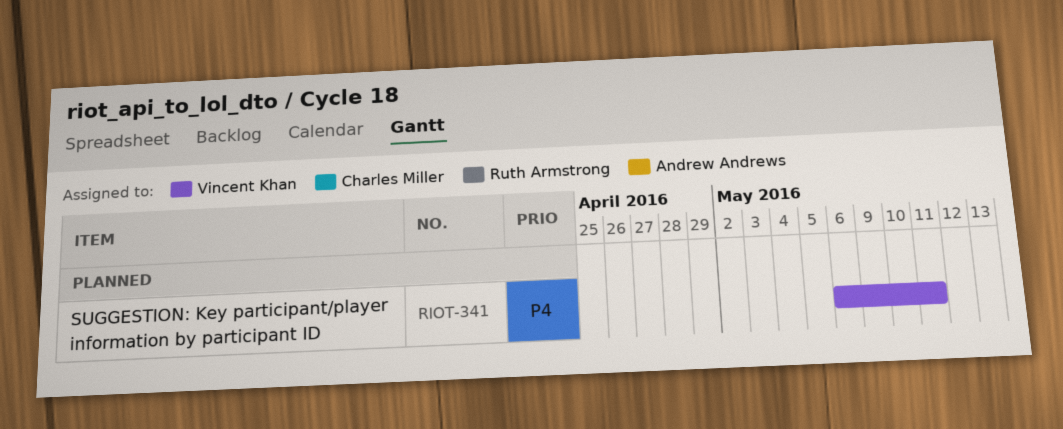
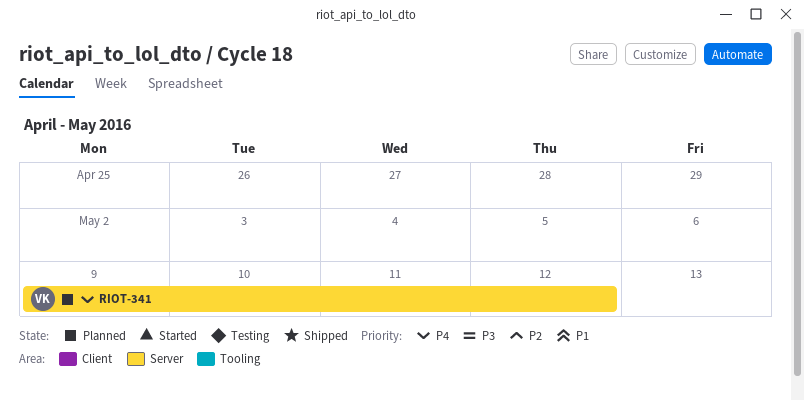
RIOT-341, start: May 6 -> May 9
RIOT-341, due: May 11 -> May 12

